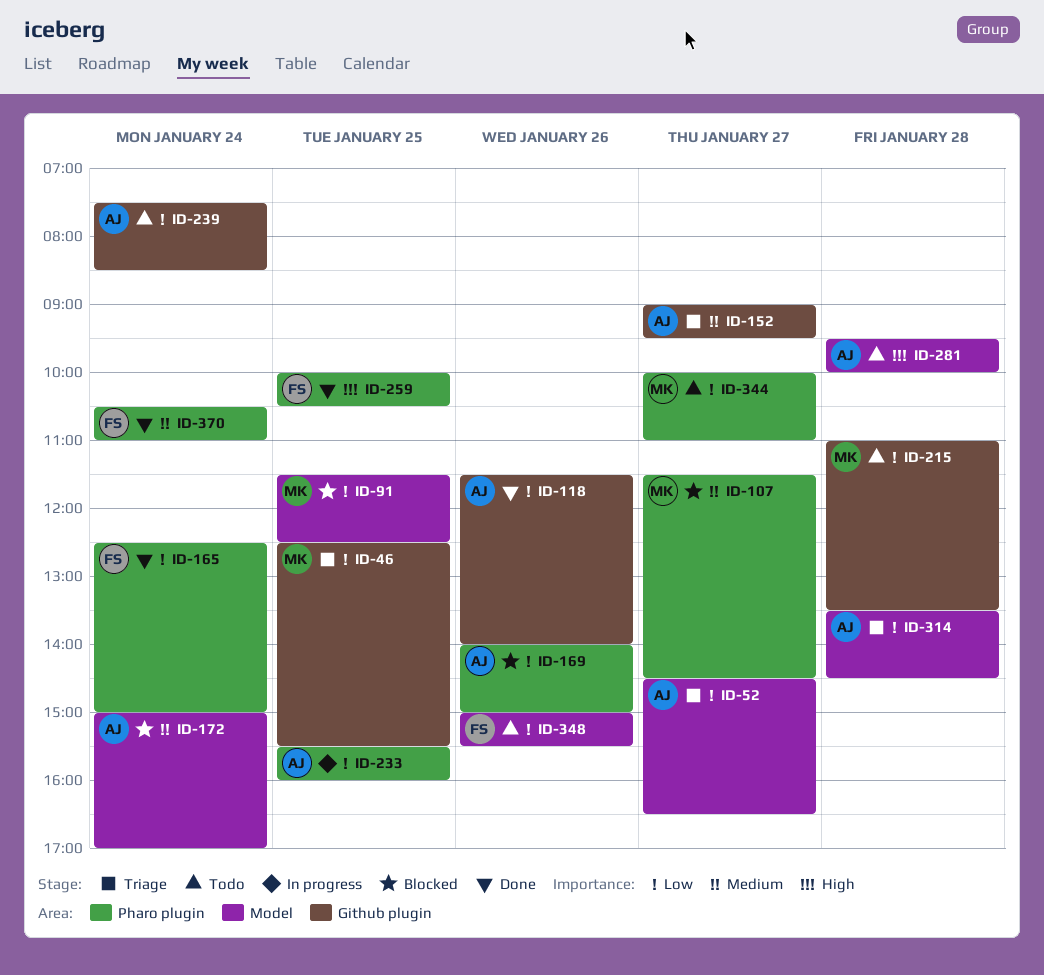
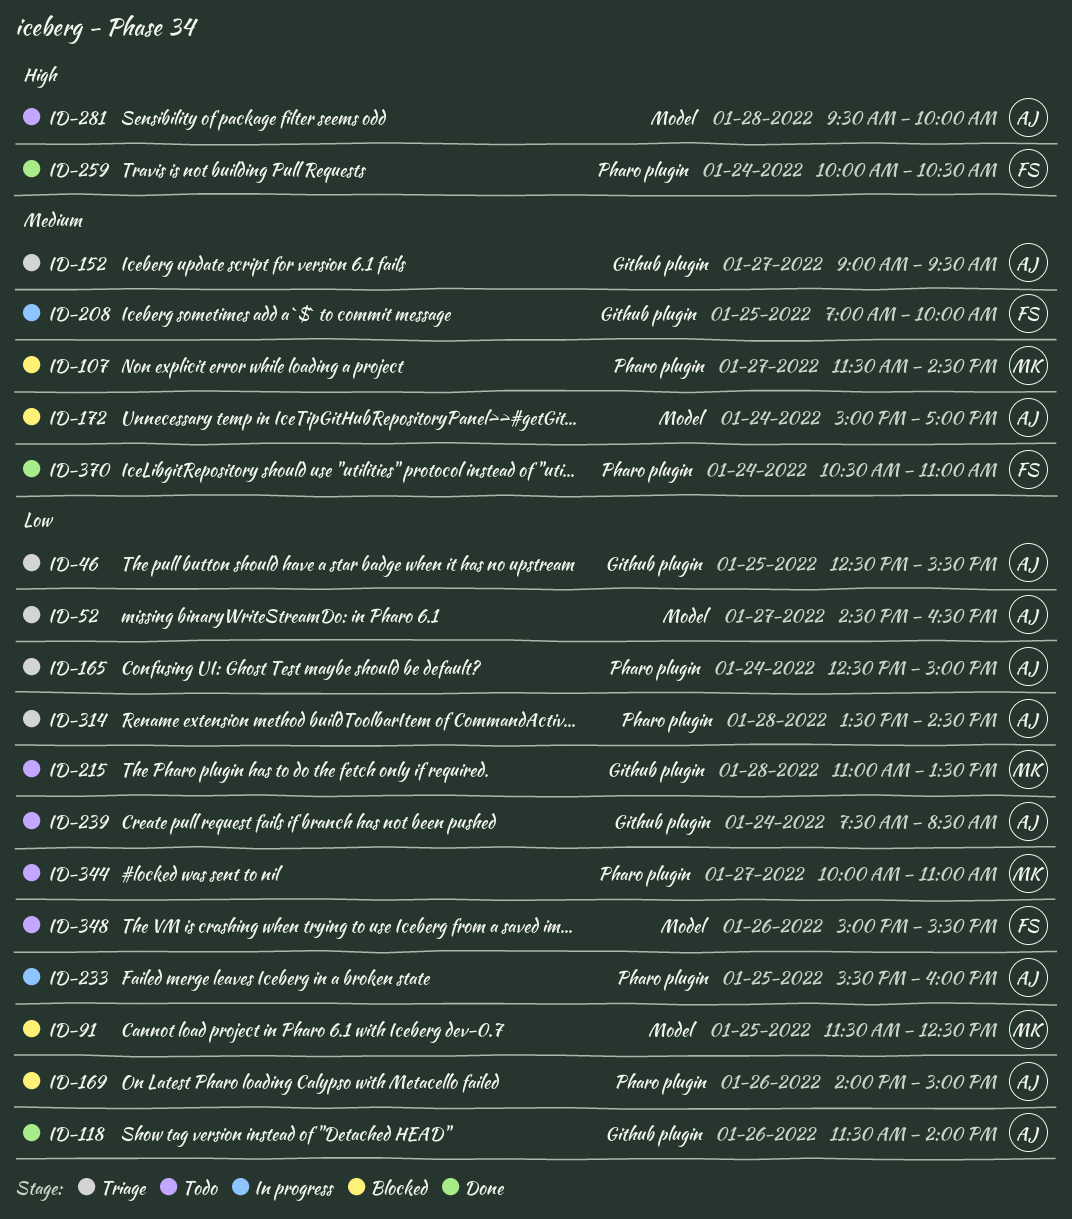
ID-46, owner: MK -> AJ
ID-165, status: Done -> Triage
ID-165, owner: FS -> AJ
ID-208: none -> present
ID-259, day: Jan 25 -> Jan 24
ID-314, label: Model -> Pharo plugin

